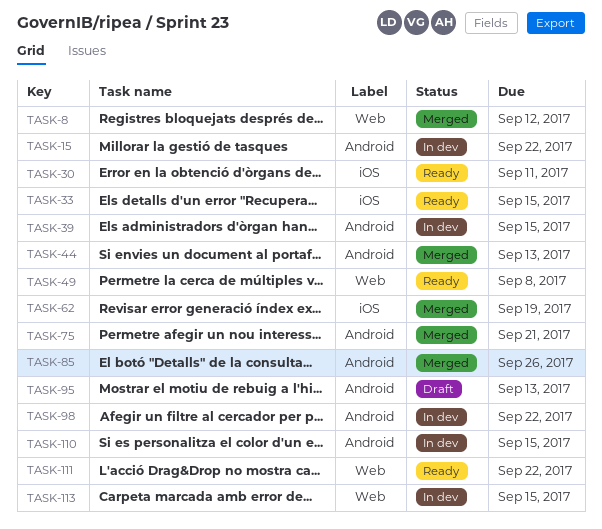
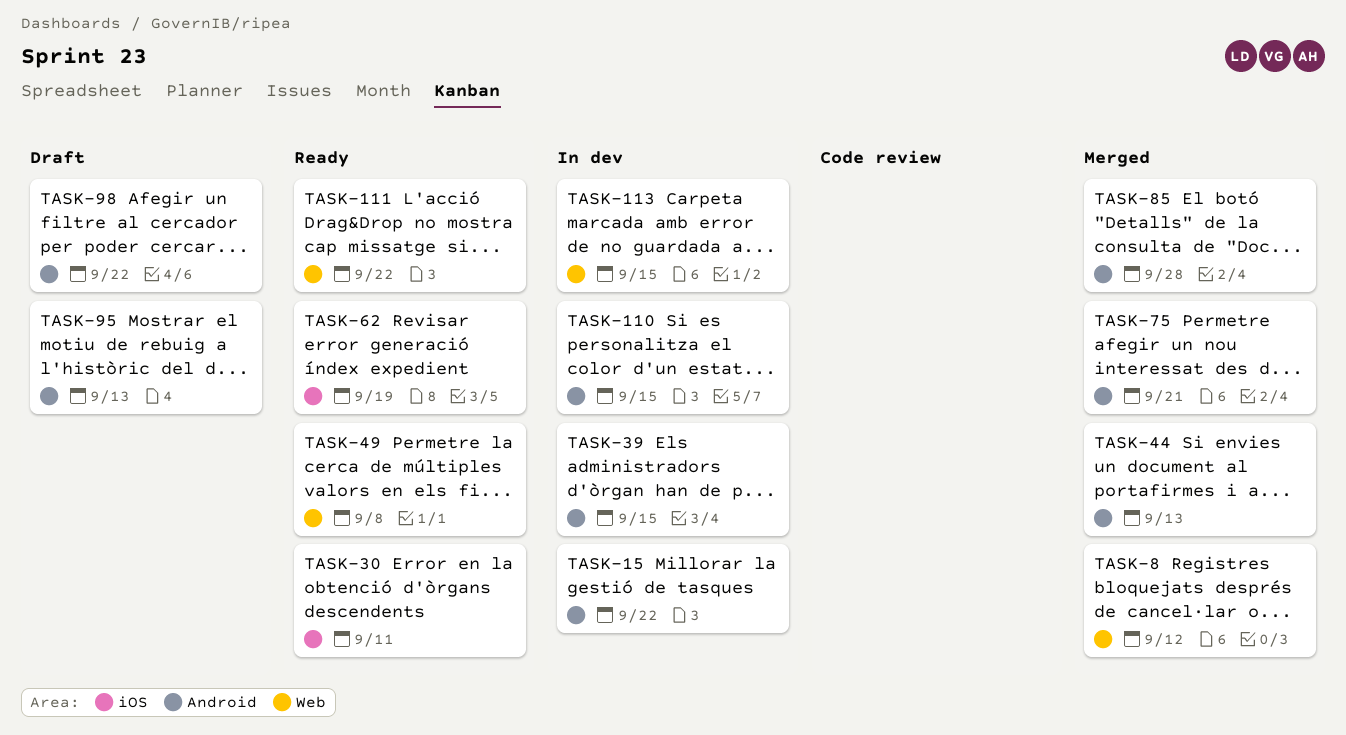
TASK-33: present -> none
TASK-62, status: Merged -> Ready
TASK-85, due: Sep 26 -> Sep 28
TASK-98, status: In dev -> Draft

